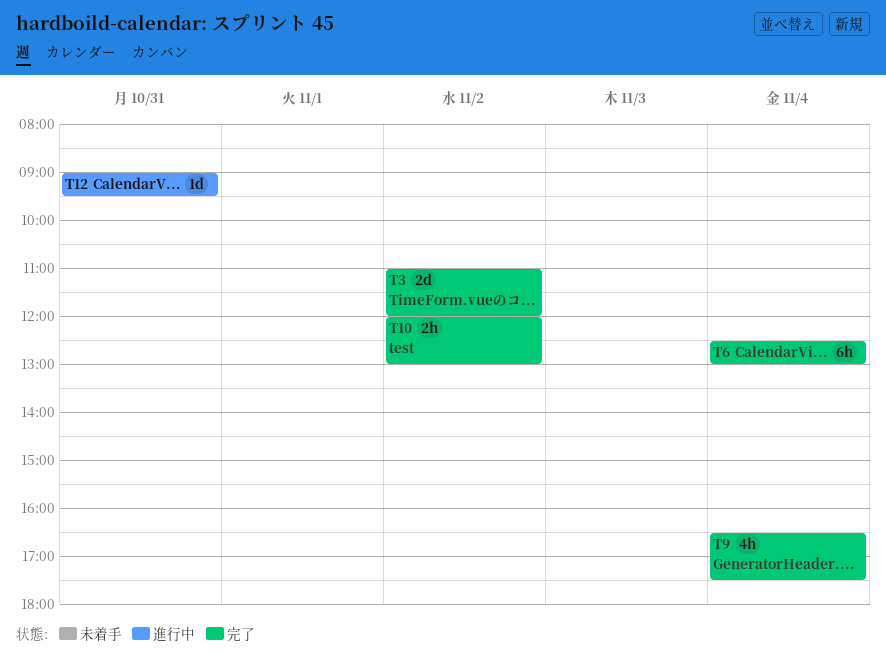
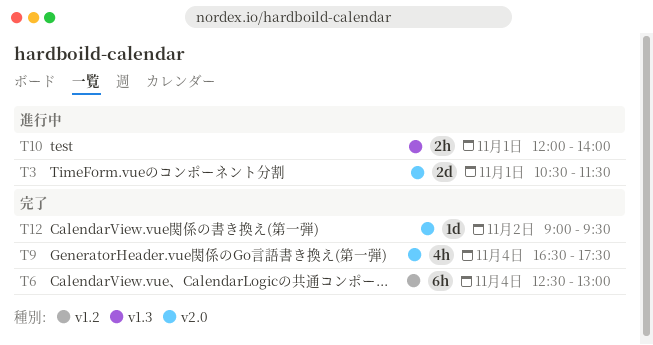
T3, status: 完了 -> 進行中
T3, day: Nov 2 -> Nov 1
T3, begins: 11:00 -> 10:30
T3, ends: 12:00 -> 11:30
T10, status: 完了 -> 進行中
T10, day: Nov 2 -> Nov 1
T10, ends: 13:00 -> 14:00
T12, status: 進行中 -> 完了
T12, day: Oct 31 -> Nov 2

